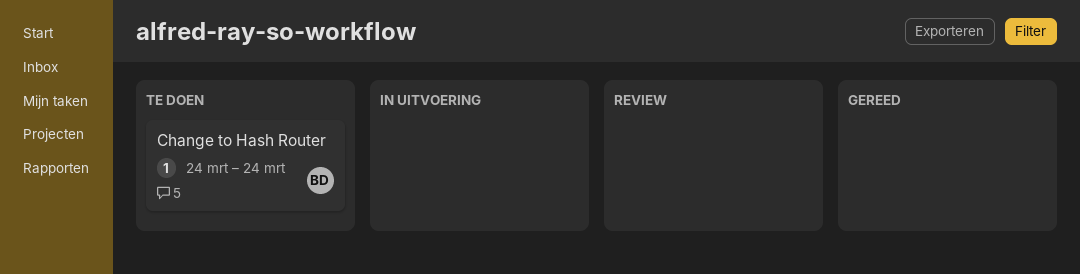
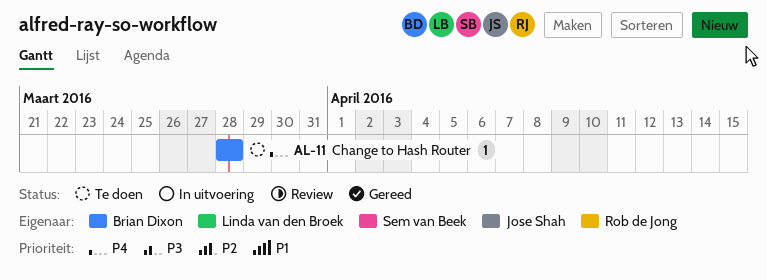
Change to Hash Router, start: Mar 24 -> Mar 28
Change to Hash Router, due: Mar 24 -> Mar 28

